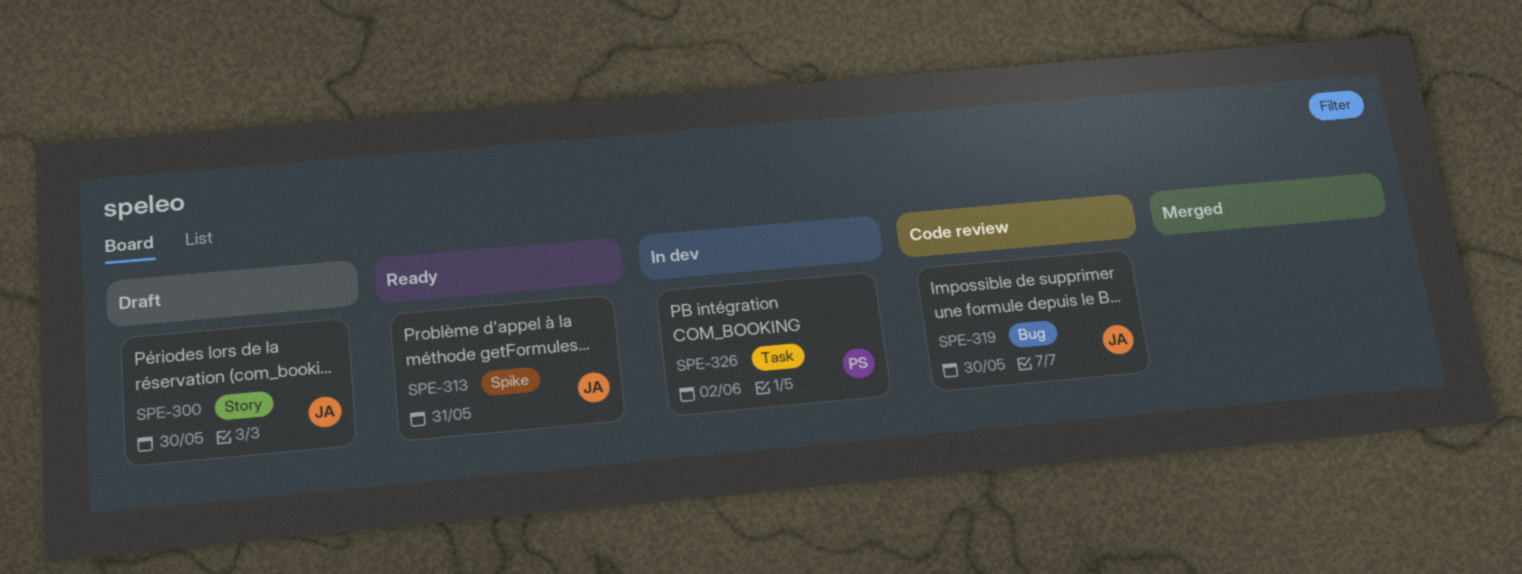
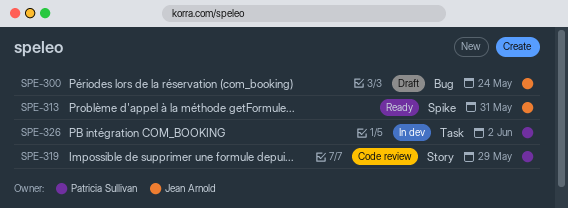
SPE-300, label: Story -> Bug
SPE-300, due: May 30 -> May 24
SPE-319, owner: Jean Arnold -> Patricia Sullivan
SPE-319, label: Bug -> Story
SPE-319, due: May 30 -> May 29

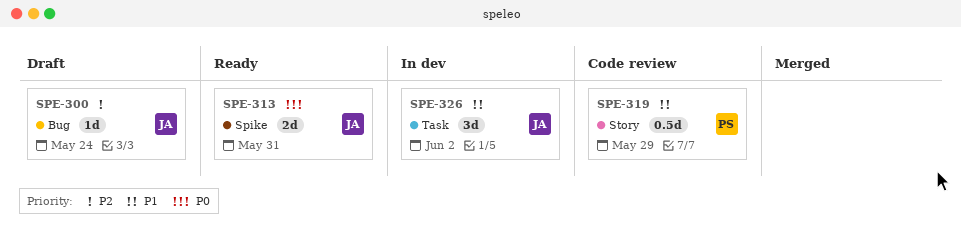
SPE-326, owner: Patricia Sullivan -> Jean Arnold

